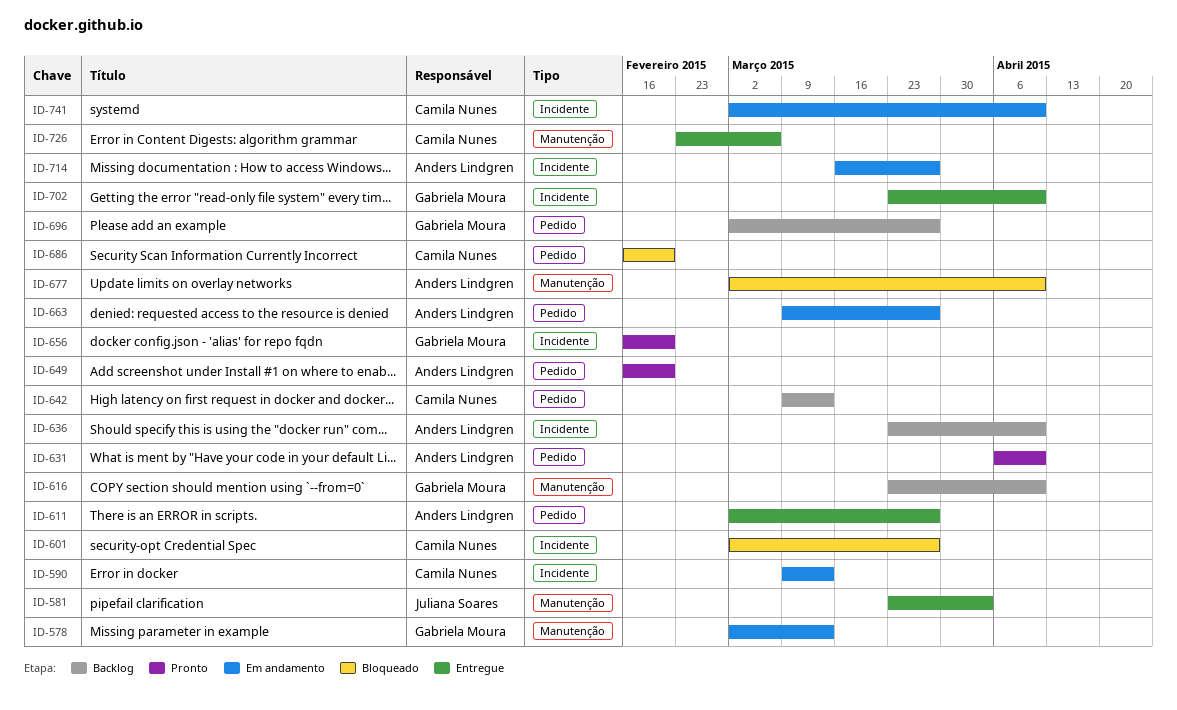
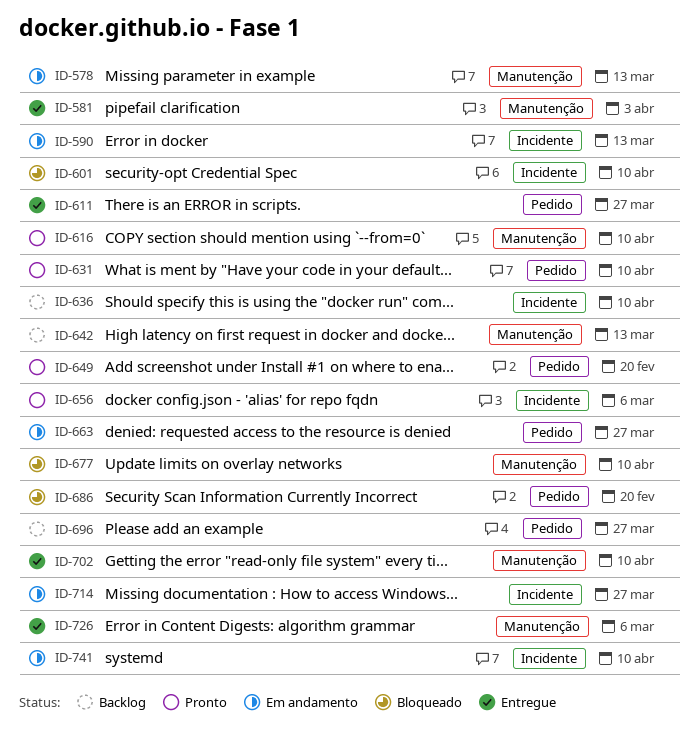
ID-601, due: Mar 27 -> Apr 10
ID-616, status: Backlog -> Pronto
ID-642, label: Pedido -> Manutenção
ID-656, due: Feb 20 -> Mar 6
ID-702, label: Incidente -> Manutenção

